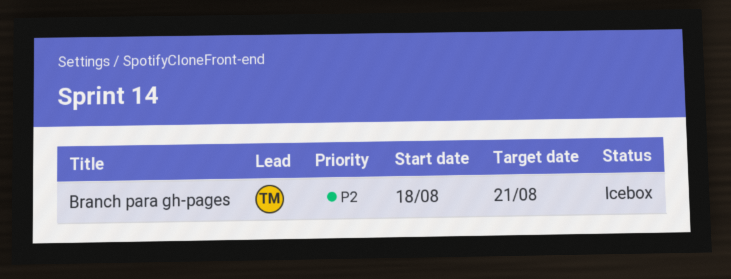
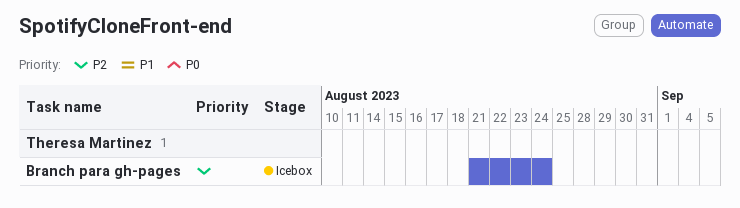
Branch para gh-pages, start: Aug 18 -> Aug 21
Branch para gh-pages, due: Aug 21 -> Aug 24

